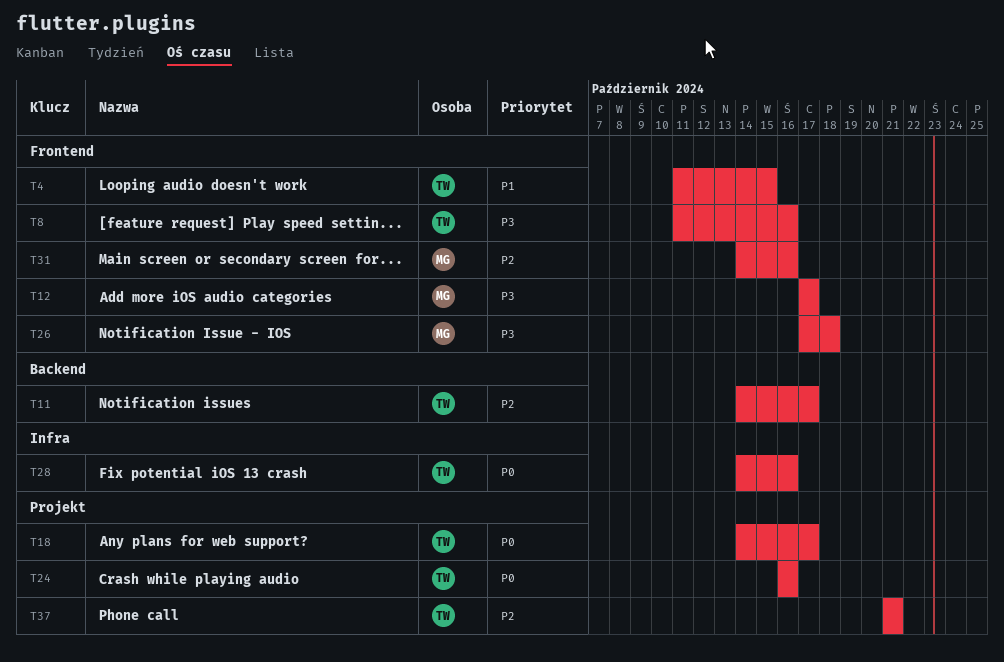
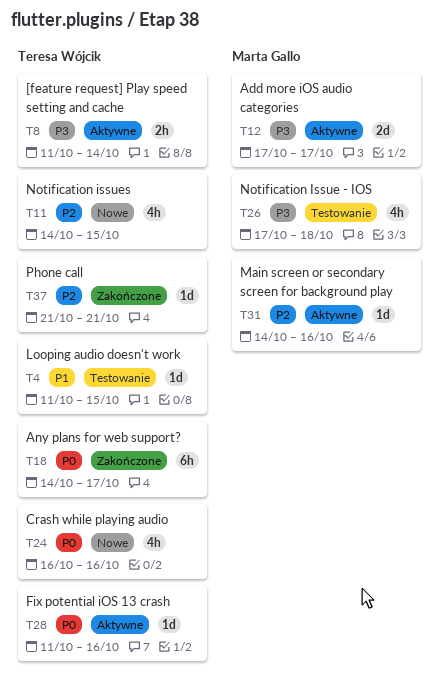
T8, due: Oct 16 -> Oct 14
T11, due: Oct 17 -> Oct 15
T28, start: Oct 14 -> Oct 11

